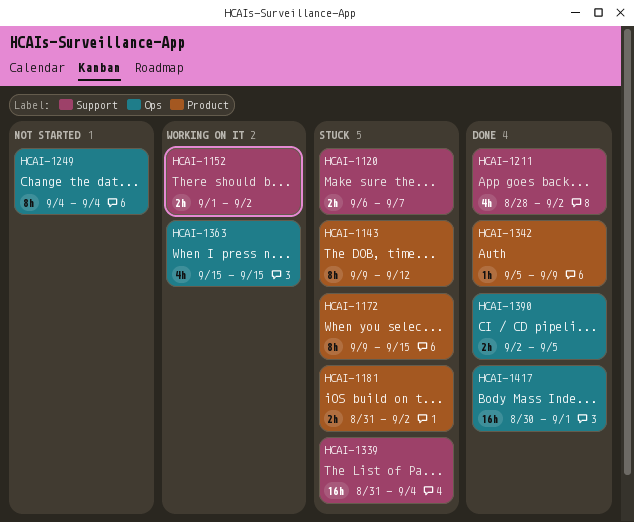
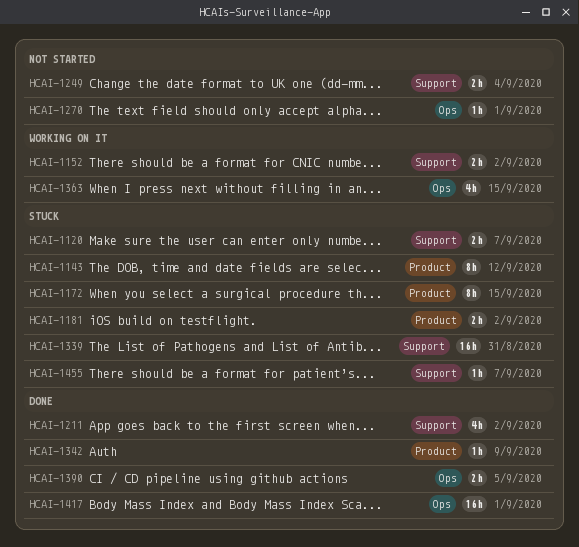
HCAI-1249, label: Ops -> Support
HCAI-1249, estimate: 8h -> 2h
HCAI-1270: none -> present
HCAI-1339, due: Sep 4 -> Aug 31
HCAI-1455: none -> present

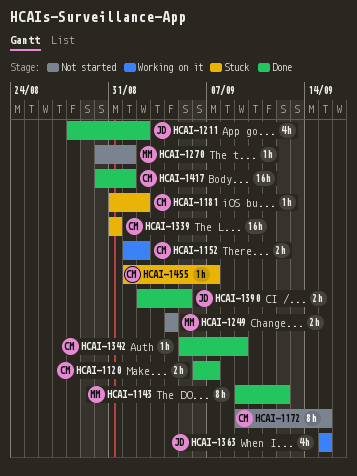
HCAI-1120, status: Stuck -> Done
HCAI-1143, status: Stuck -> Done
HCAI-1172, status: Stuck -> Not started
HCAI-1181, estimate: 2h -> 1h

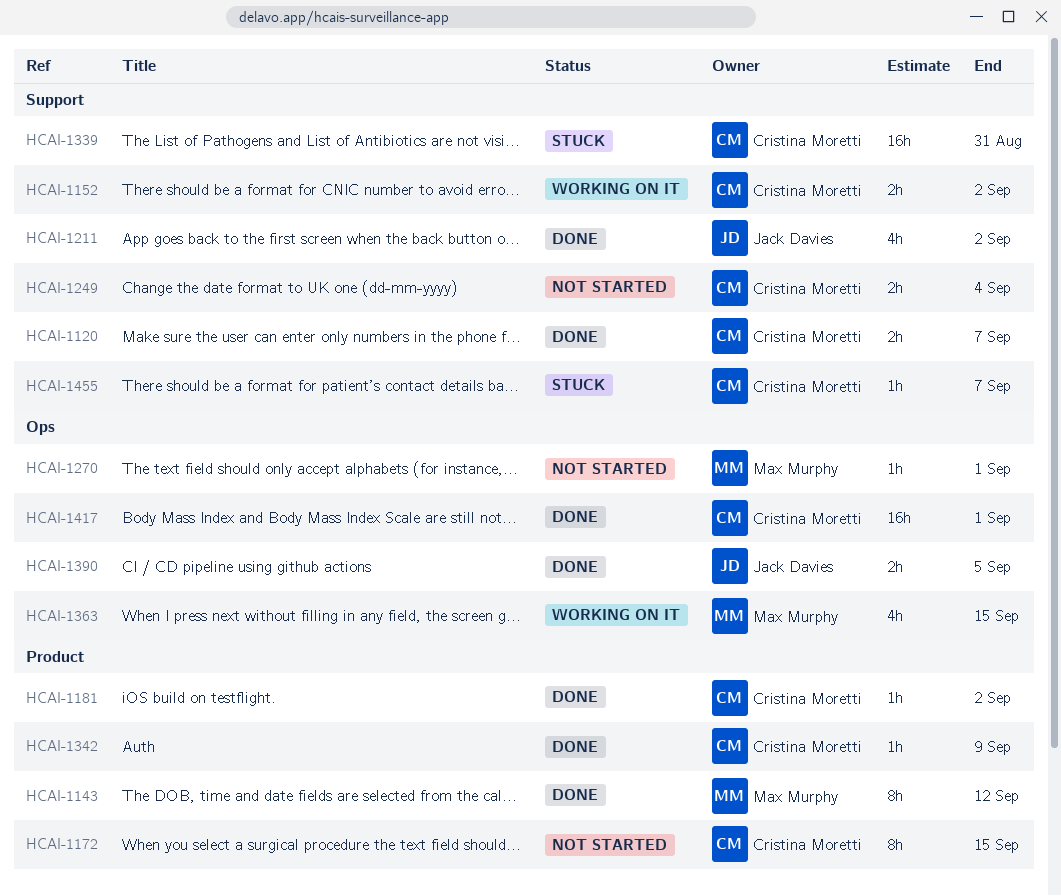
HCAI-1181, status: Stuck -> Done
HCAI-1249, owner: Max Murphy -> Cristina Moretti
HCAI-1363, owner: Jack Davies -> Max Murphy

